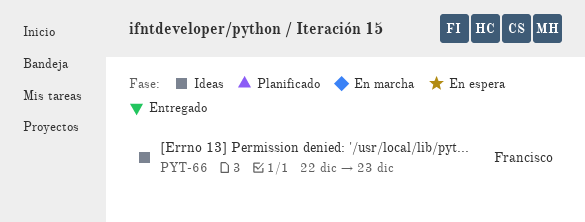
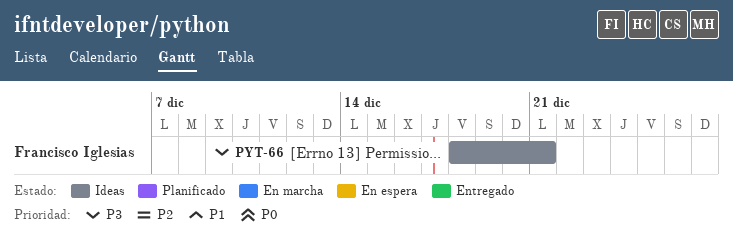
PYT-66, start: Dec 22 -> Dec 18
PYT-66, due: Dec 23 -> Dec 21

